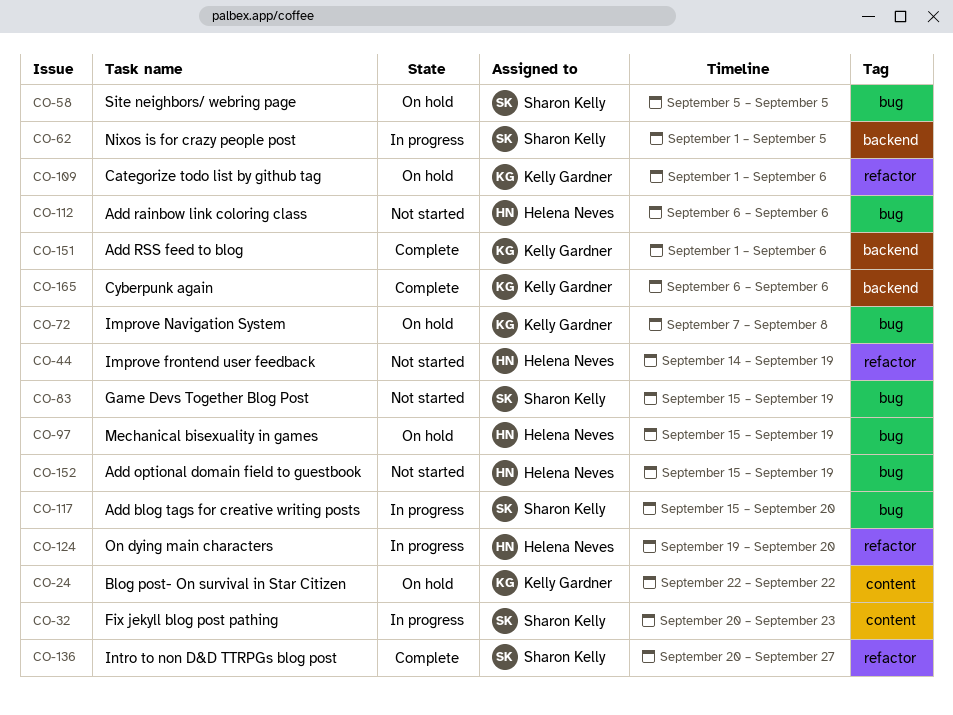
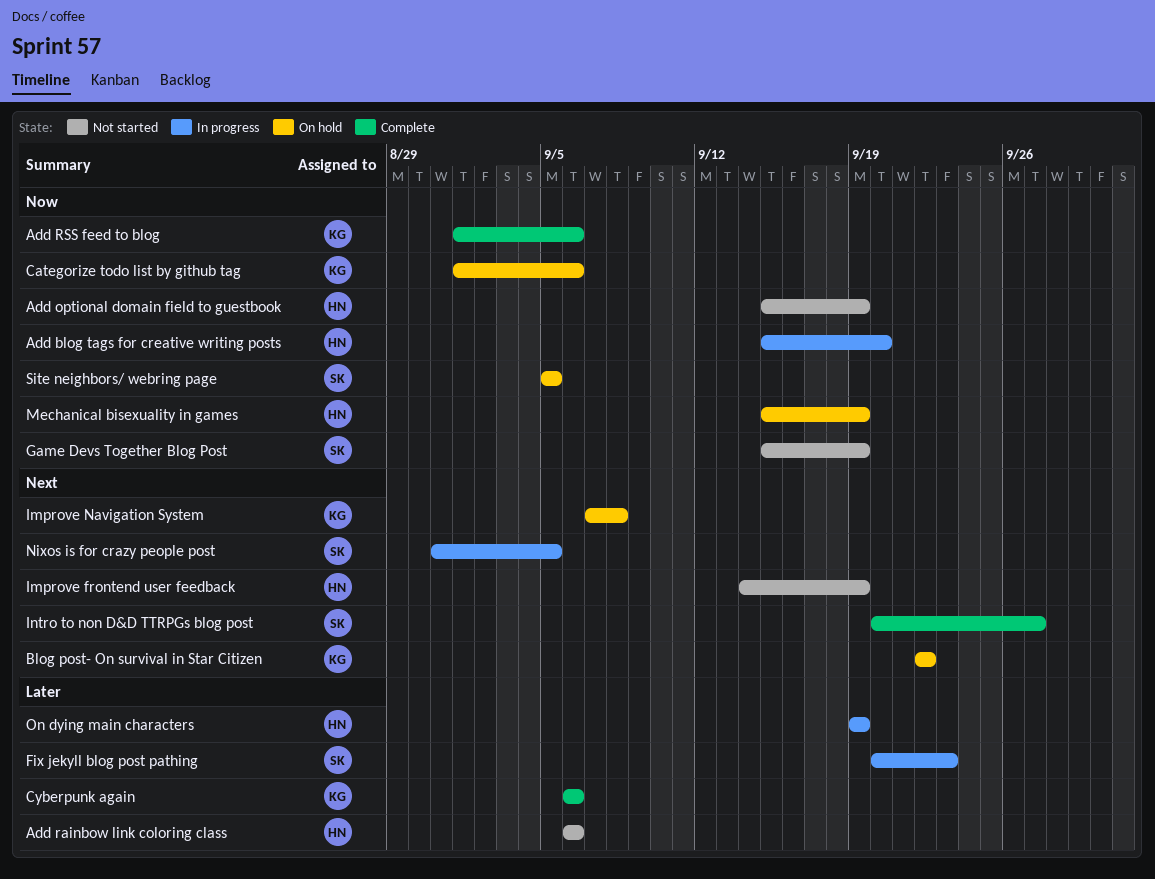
Add blog tags for creative writing posts, owner: Sharon Kelly -> Helena Neves
Nixos is for crazy people post, start: Sep 1 -> Aug 31
On dying main characters, due: Sep 20 -> Sep 19

